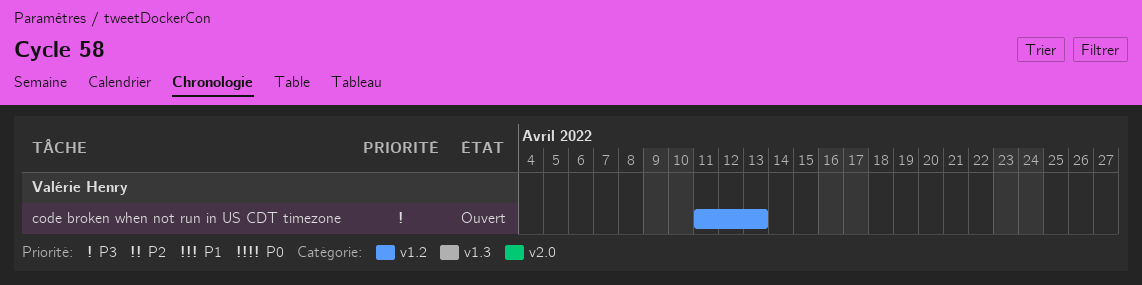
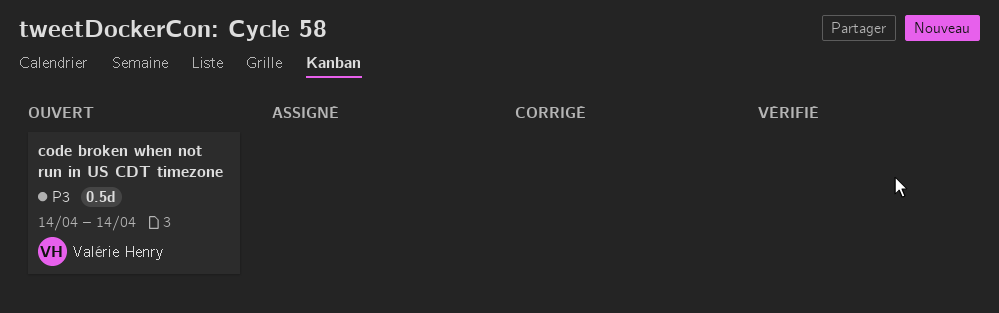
code broken when not run in US CDT timezone, start: Apr 11 -> Apr 14
code broken when not run in US CDT timezone, due: Apr 13 -> Apr 14

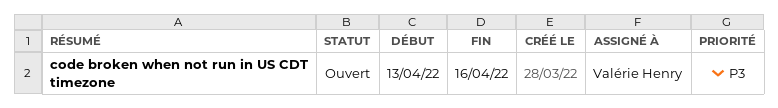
code broken when not run in US CDT timezone, start: Apr 14 -> Apr 13
code broken when not run in US CDT timezone, due: Apr 14 -> Apr 16

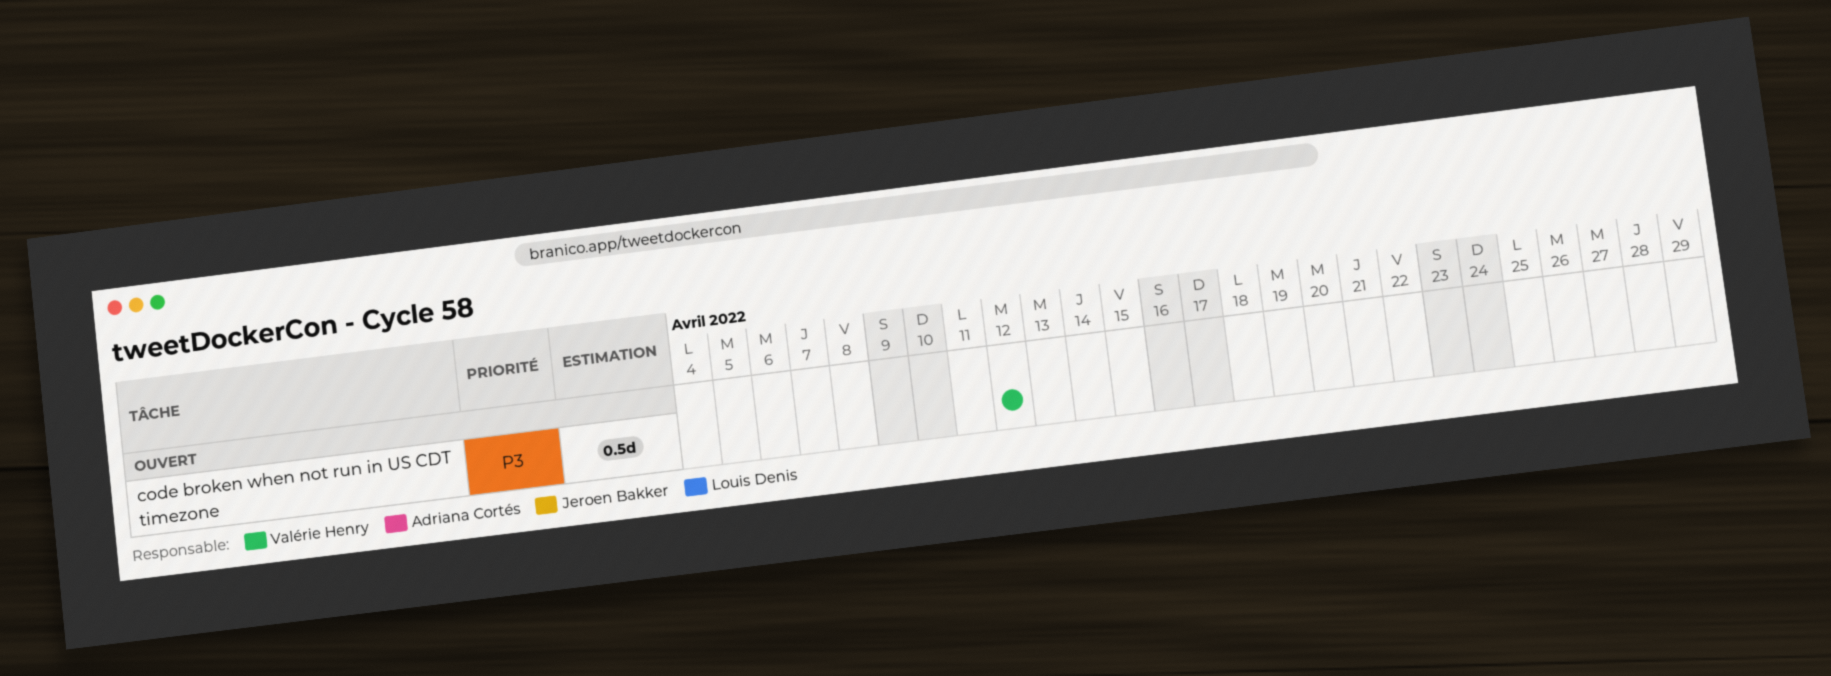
code broken when not run in US CDT timezone, start: Apr 13 -> Apr 12
code broken when not run in US CDT timezone, due: Apr 16 -> Apr 12

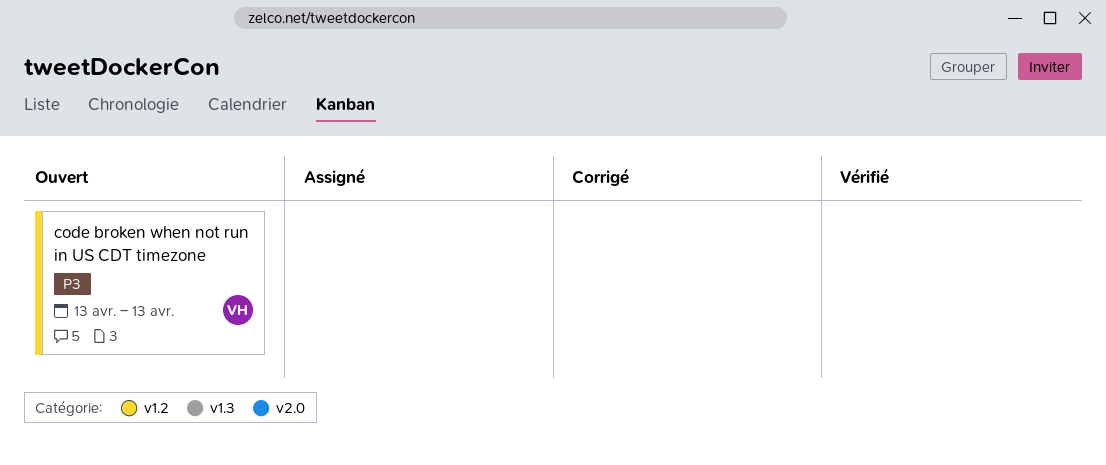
code broken when not run in US CDT timezone, start: Apr 12 -> Apr 13
code broken when not run in US CDT timezone, due: Apr 12 -> Apr 13

